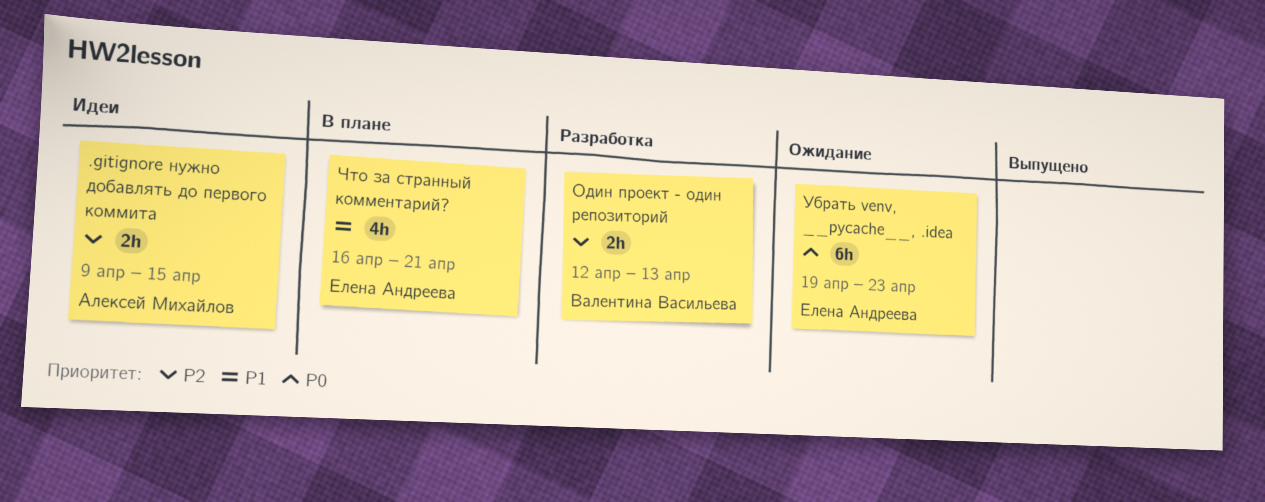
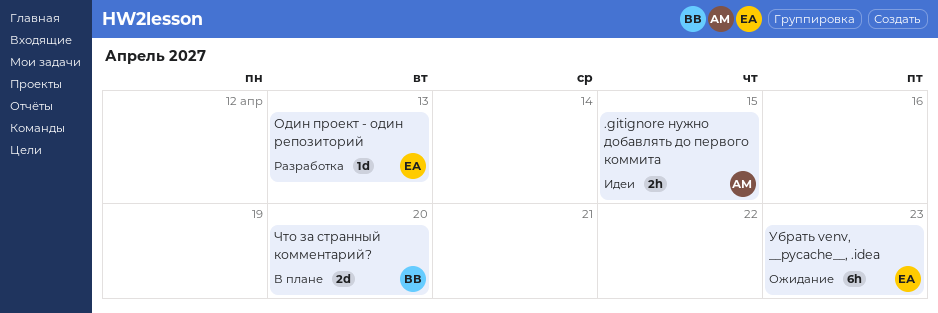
Один проект - один репозиторий, owner: Валентина Васильева -> Елена Андреева
Один проект - один репозиторий, estimate: 2h -> 1d
Что за странный комментарий?, owner: Елена Андреева -> Валентина Васильева
Что за странный комментарий?, estimate: 4h -> 2d
Что за странный комментарий?, due: Apr 21 -> Apr 20

